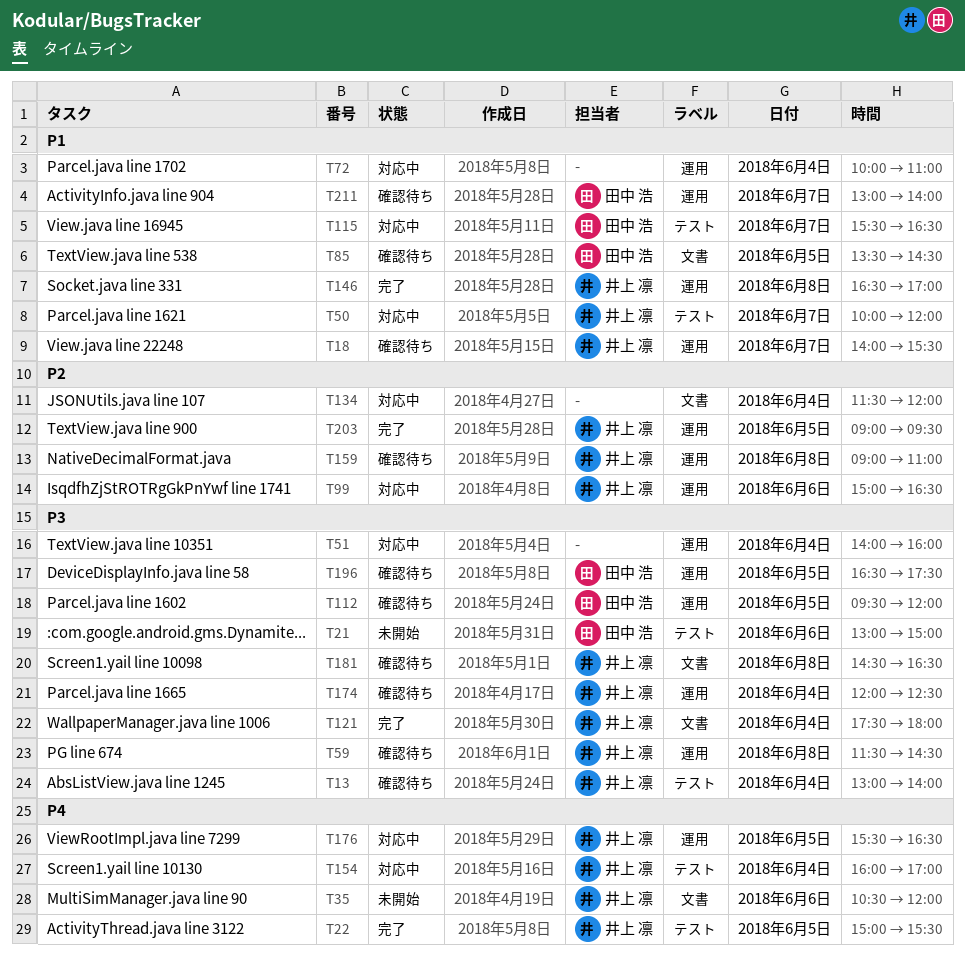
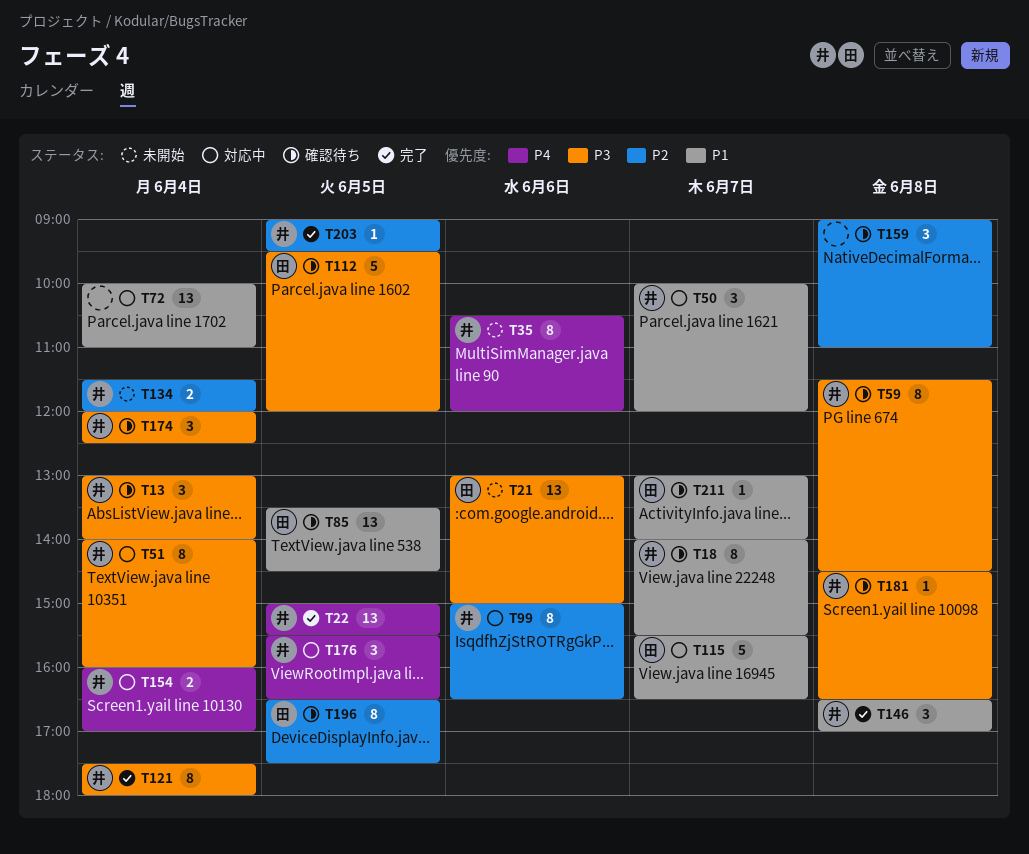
T51, owner: none -> 井上 凛
T134, status: 対応中 -> 未開始
T134, owner: none -> 井上 凛
T159, owner: 井上 凛 -> none
T196, priority: P3 -> P2

